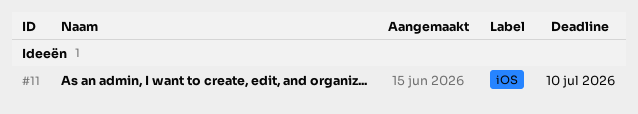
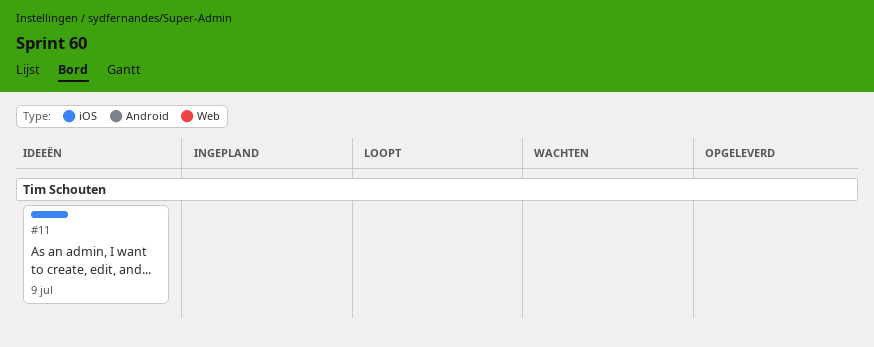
#11, due: Jul 10 -> Jul 9

